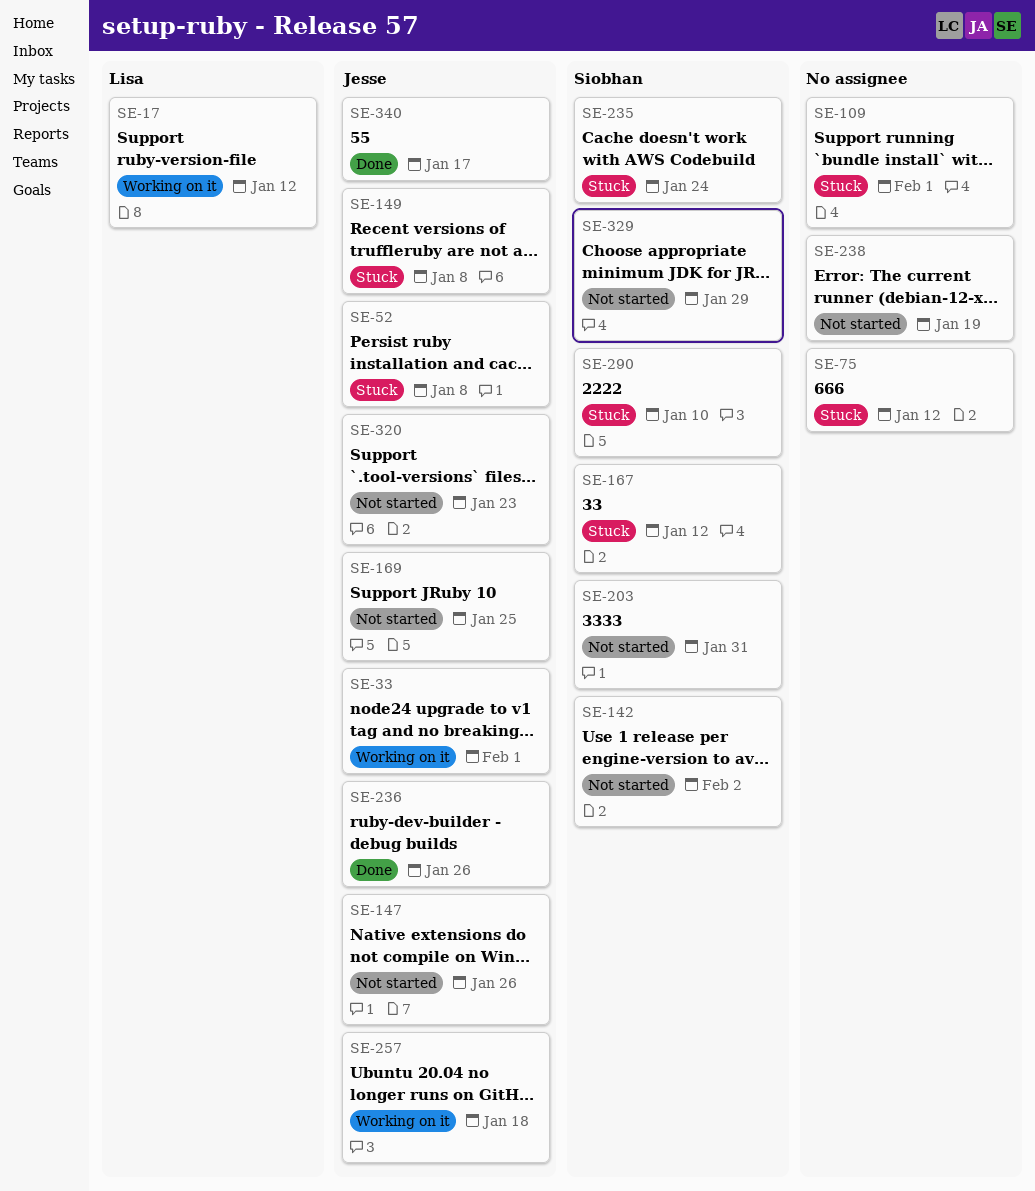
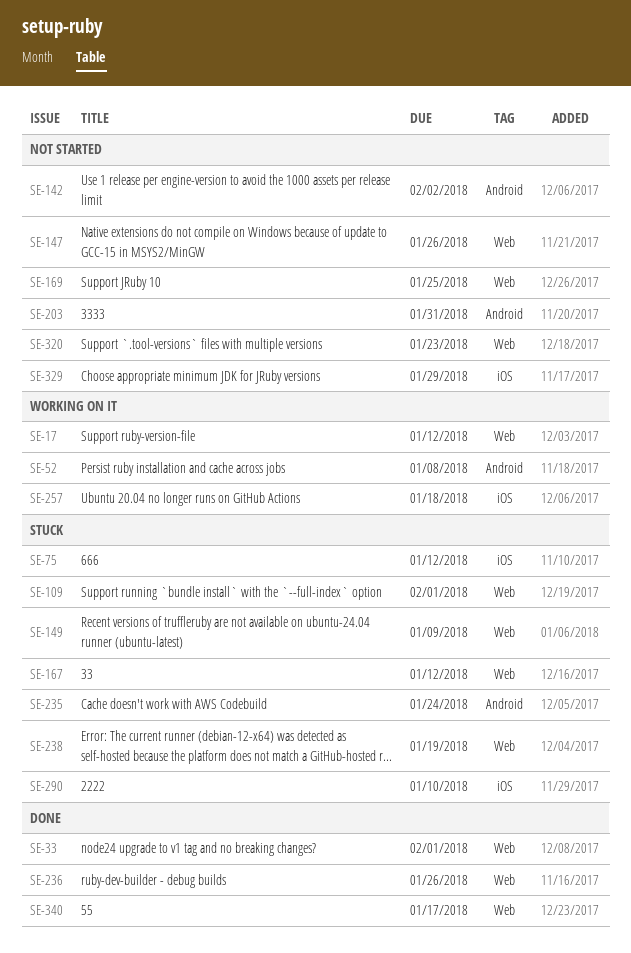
SE-33, status: Working on it -> Done
SE-52, status: Stuck -> Working on it
SE-149, due: Jan 8 -> Jan 9
SE-238, status: Not started -> Stuck

